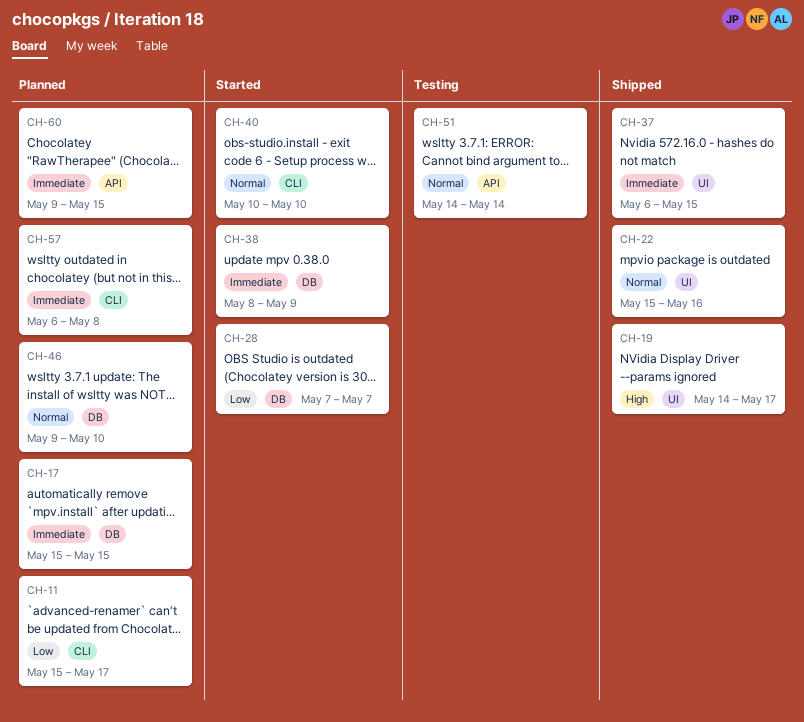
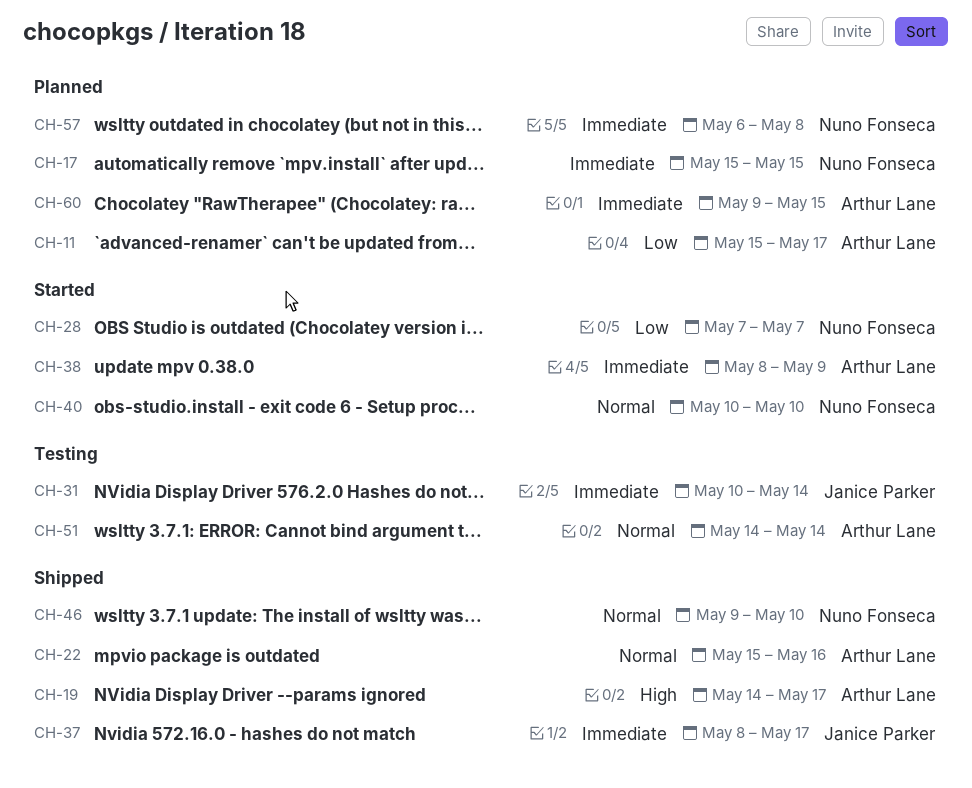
CH-31: none -> present
CH-37, start: May 6 -> May 8
CH-37, due: May 15 -> May 17
CH-46, status: Planned -> Shipped

